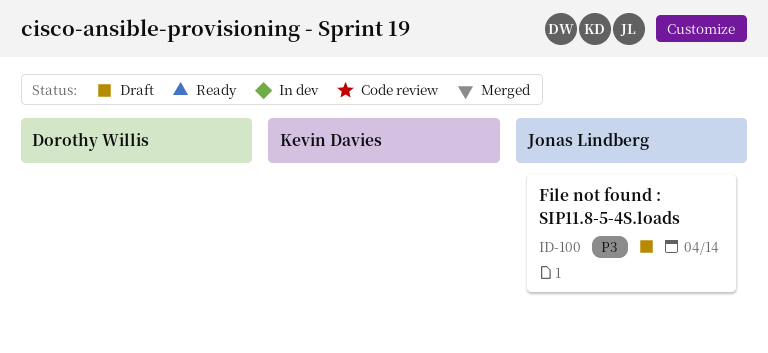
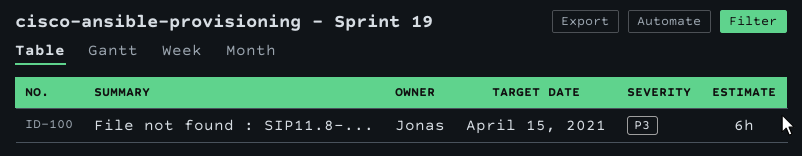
ID-100, due: Apr 14 -> Apr 15

